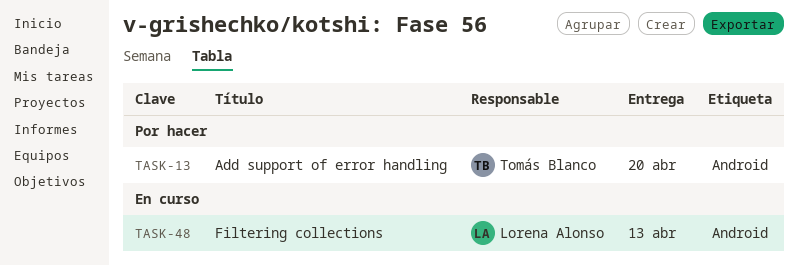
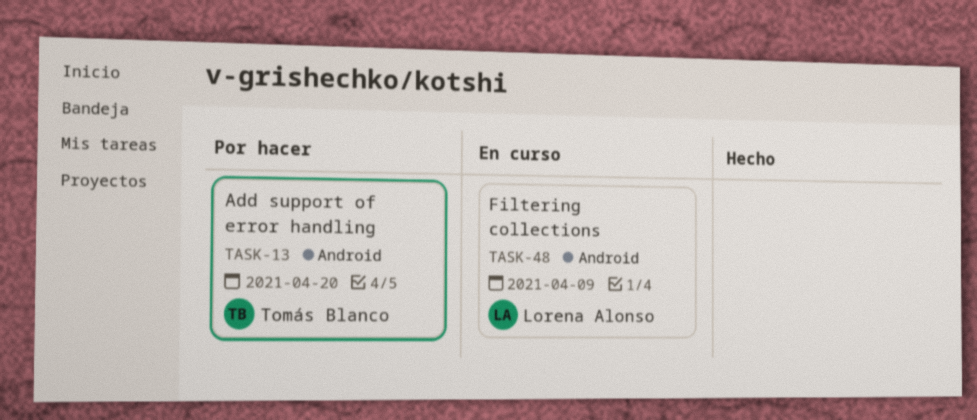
TASK-48, due: Apr 13 -> Apr 9

